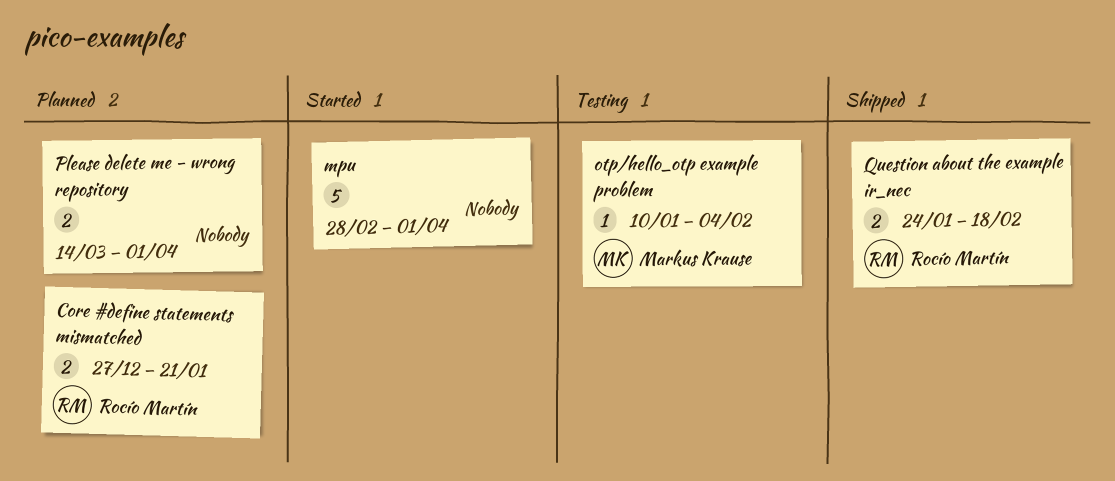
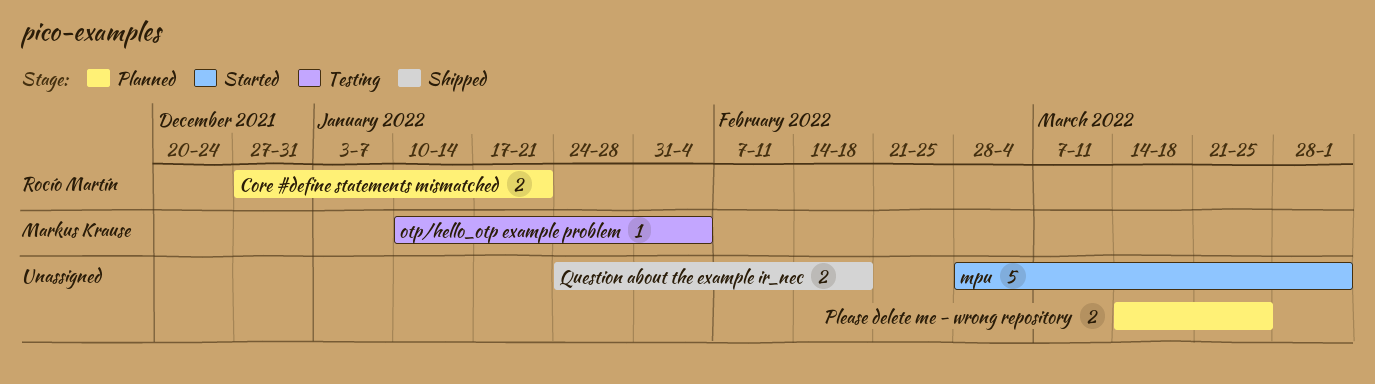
Please delete me - wrong repository, due: Apr 1 -> Mar 25
Question about the example ir_nec, owner: Rocío Martín -> none

